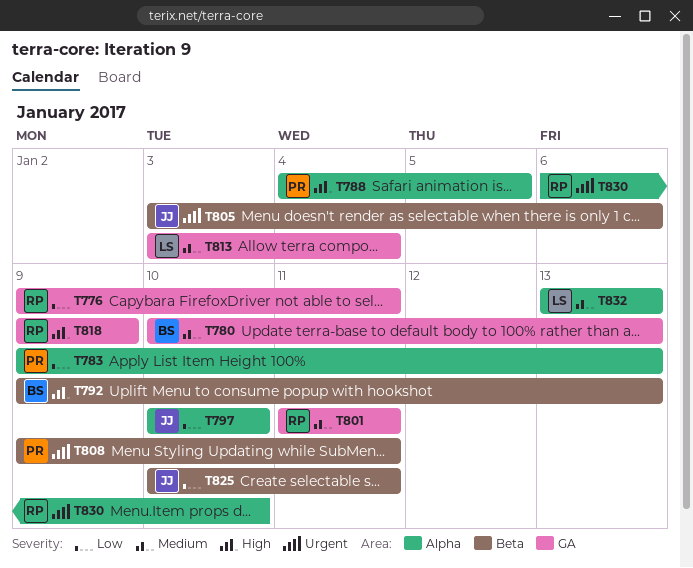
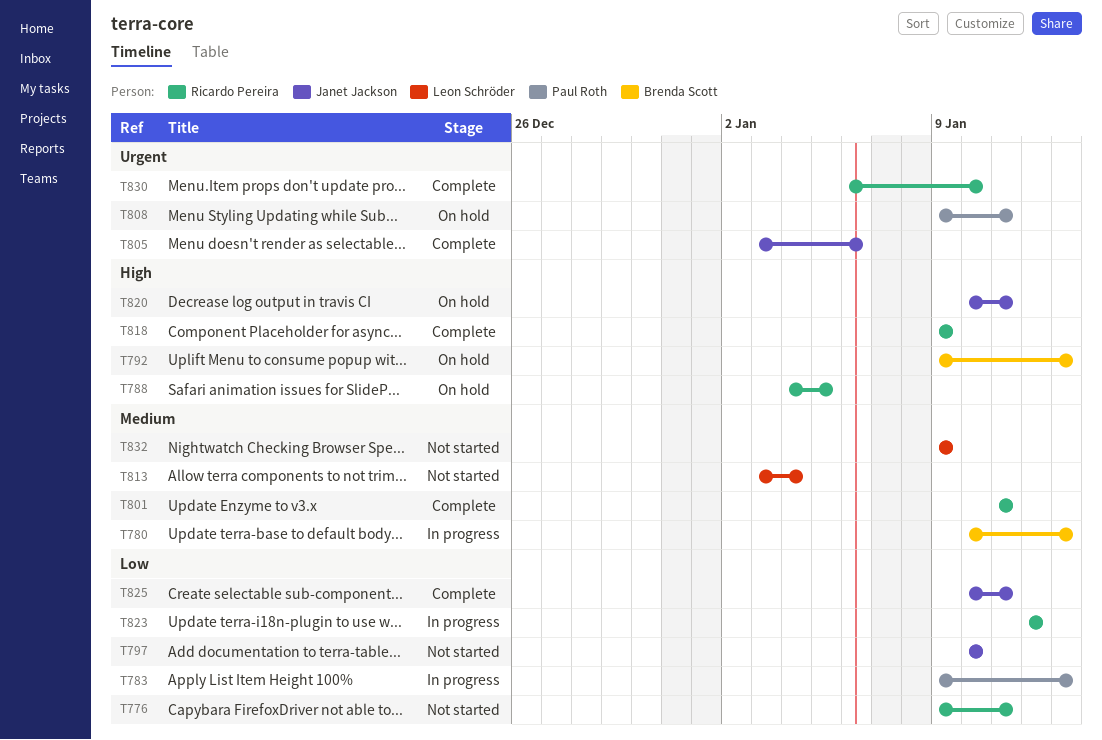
T788, owner: Paul Roth -> Ricardo Pereira
T820: none -> present
T823: none -> present
T832, start: Jan 13 -> Jan 9
T832, due: Jan 13 -> Jan 9

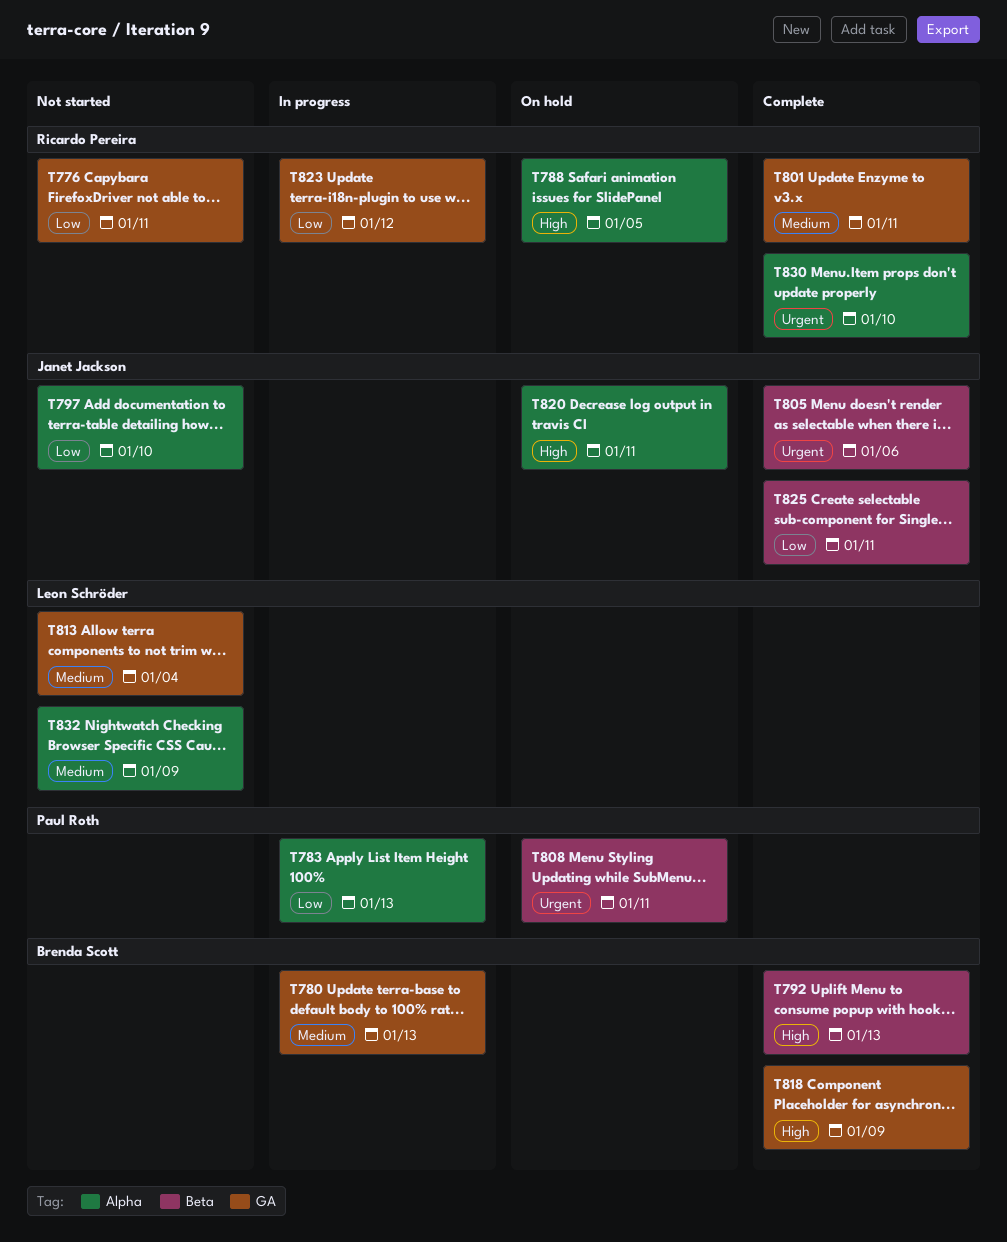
T792, status: On hold -> Complete
T818, owner: Ricardo Pereira -> Brenda Scott

